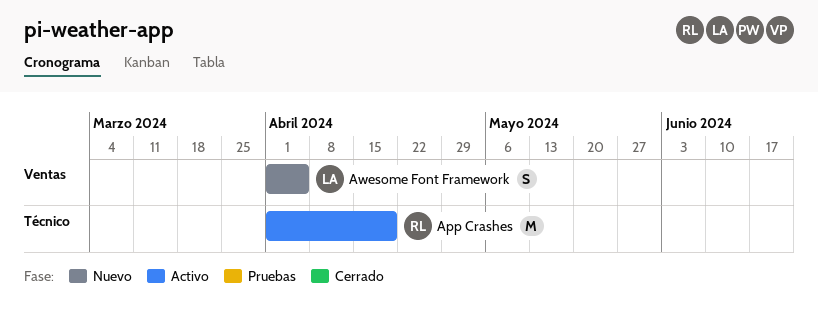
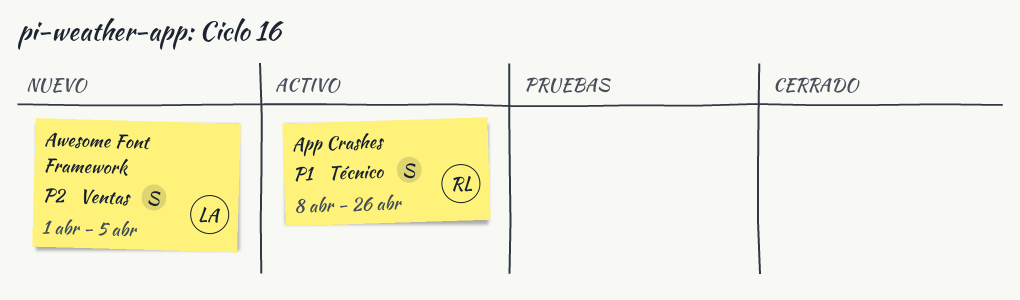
App Crashes, estimate: M -> S
App Crashes, start: Apr 1 -> Apr 8
App Crashes, due: Apr 19 -> Apr 26

